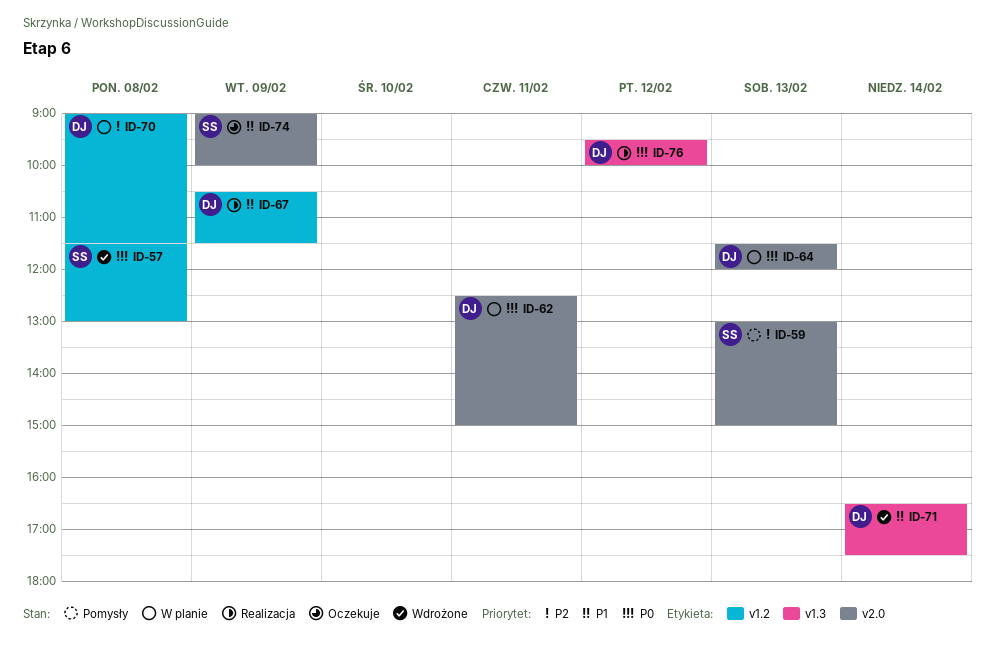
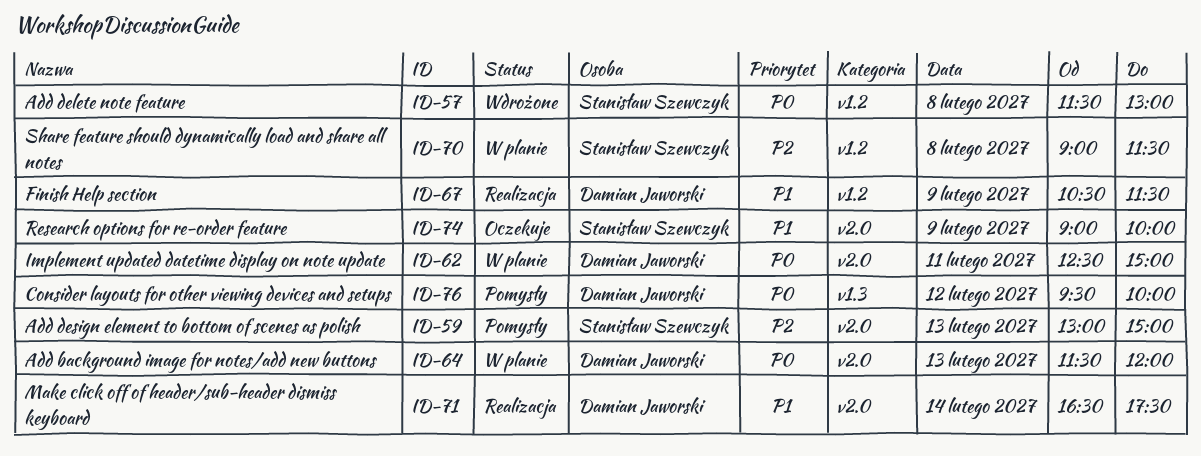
ID-70, owner: Damian Jaworski -> Stanisław Szewczyk
ID-71, status: Wdrożone -> Realizacja
ID-71, label: v1.3 -> v2.0
ID-76, status: Realizacja -> Pomysły

